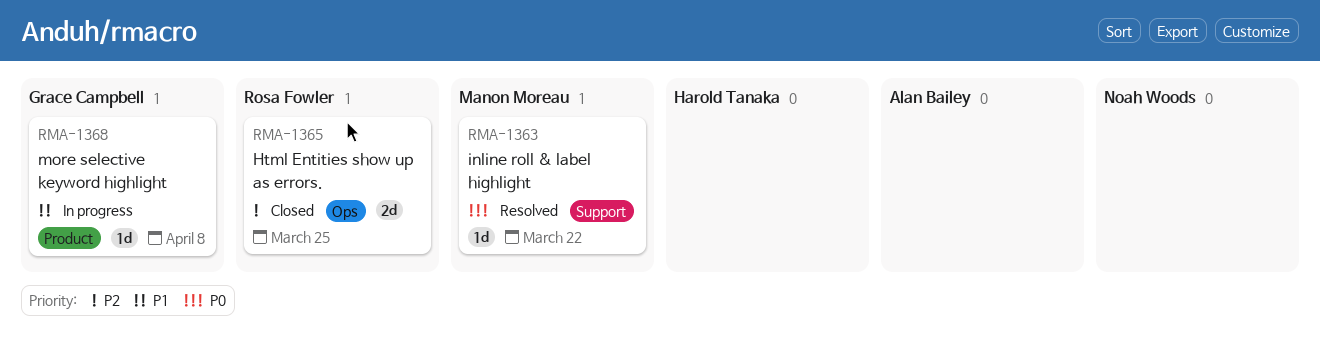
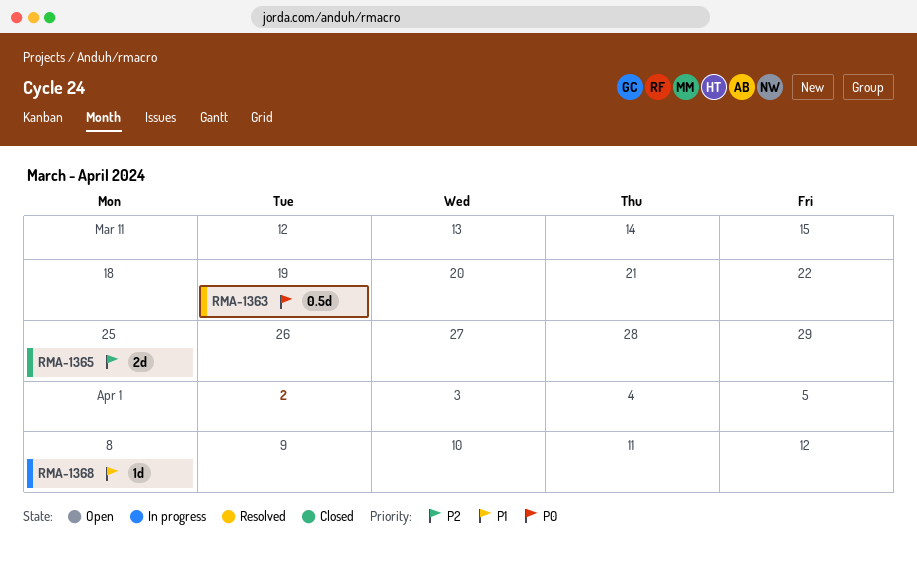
RMA-1363, estimate: 1d -> 0.5d
RMA-1363, due: Mar 22 -> Mar 19

